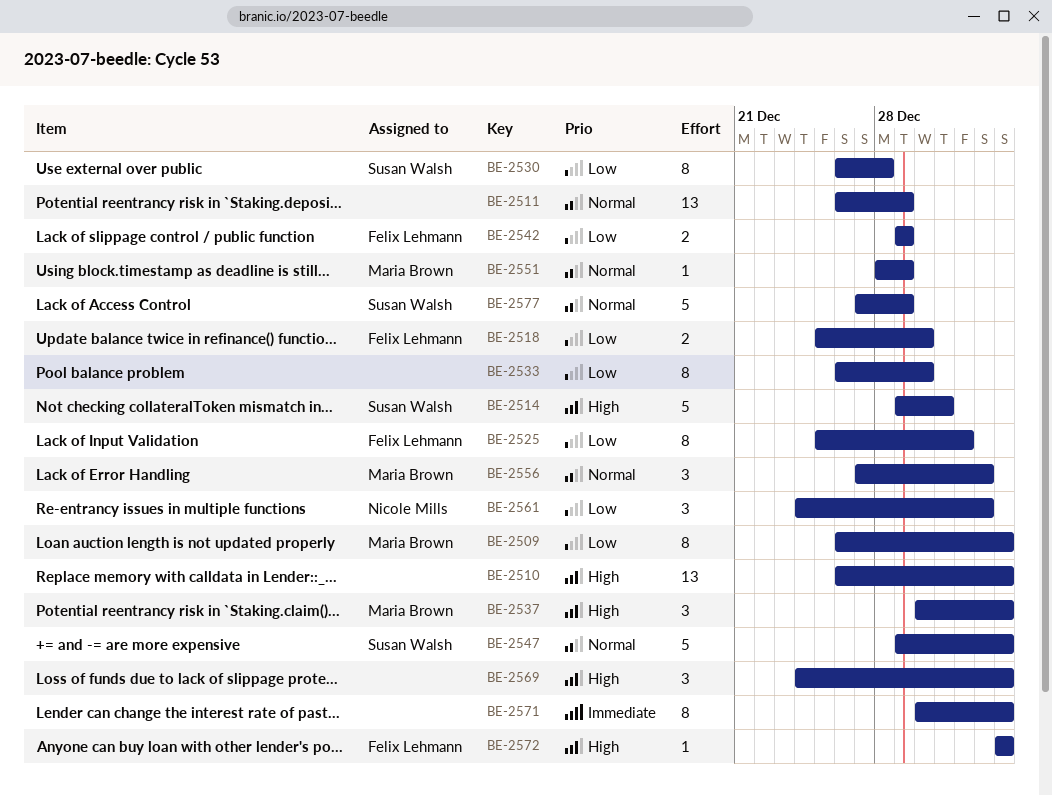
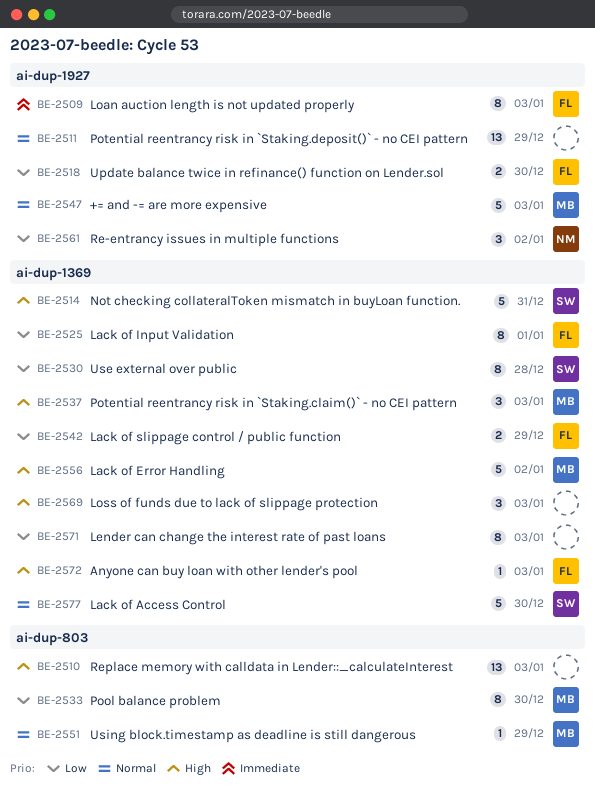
BE-2509, owner: Maria Brown -> Felix Lehmann
BE-2509, priority: Low -> Immediate
BE-2533, owner: none -> Maria Brown
BE-2547, owner: Susan Walsh -> Maria Brown
BE-2556, priority: Normal -> High
BE-2556, estimate: 3 -> 5
BE-2571, priority: Immediate -> Low
BE-2577, due: Dec 29 -> Dec 30

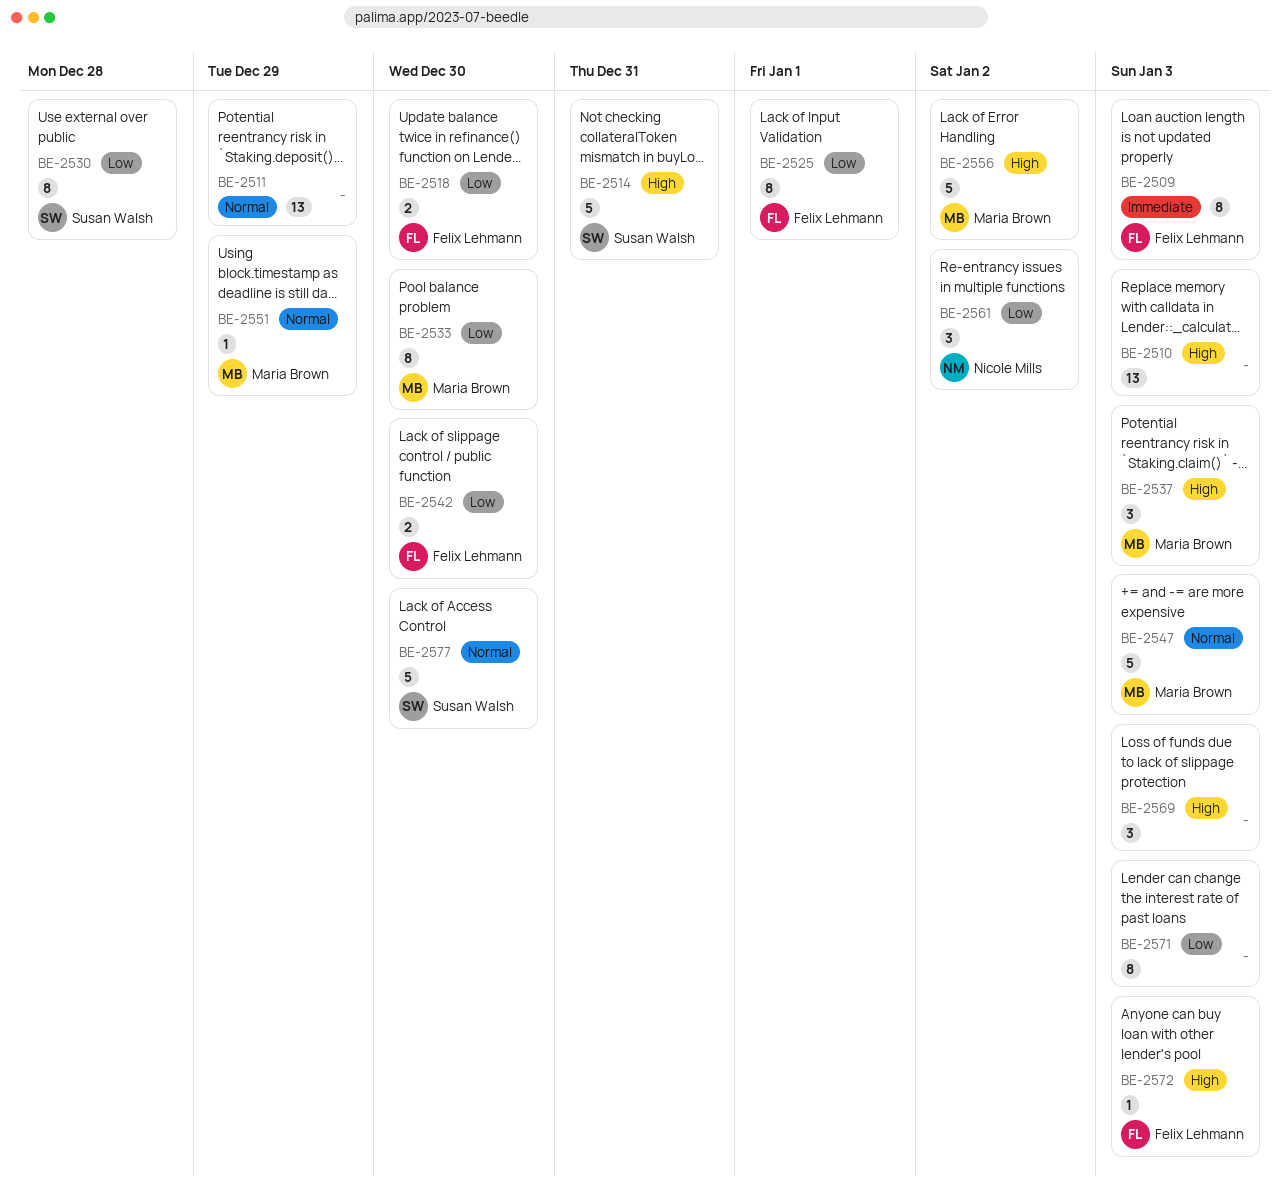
BE-2542, due: Dec 29 -> Dec 30

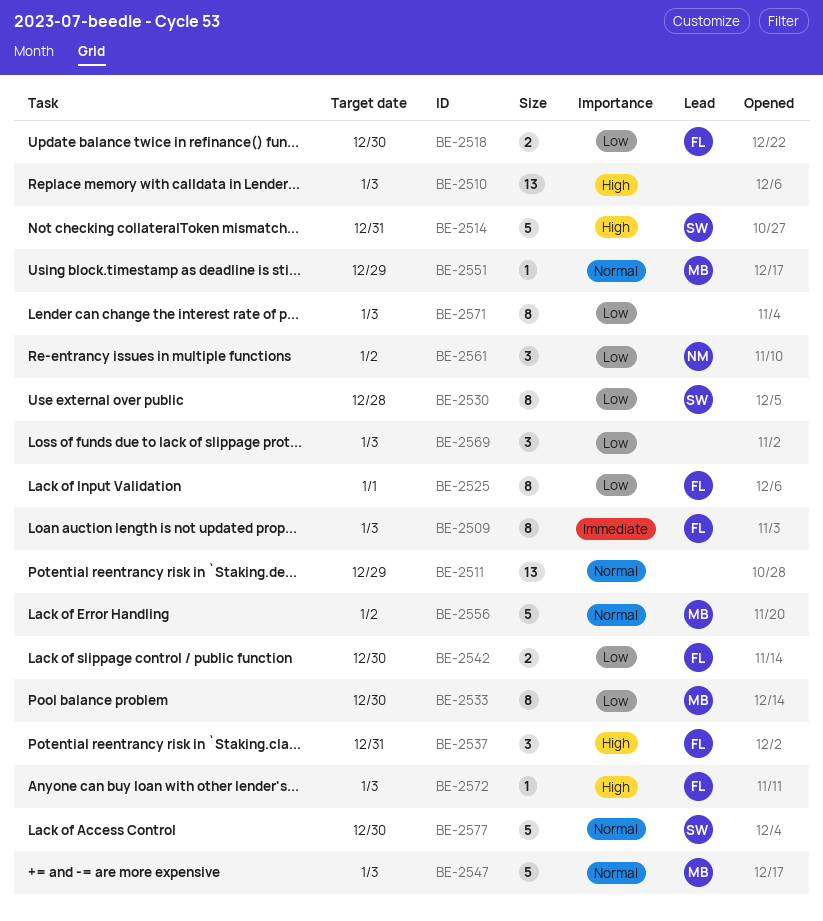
BE-2537, owner: Maria Brown -> Felix Lehmann
BE-2537, due: Jan 3 -> Dec 31
BE-2556, priority: High -> Normal
BE-2569, priority: High -> Low

